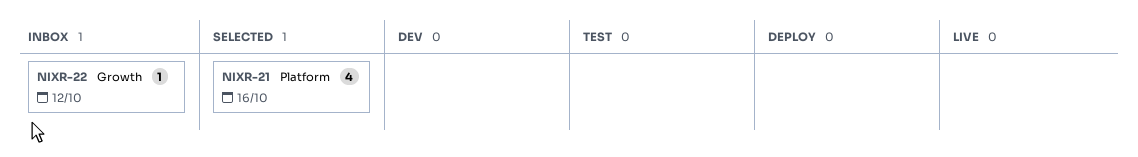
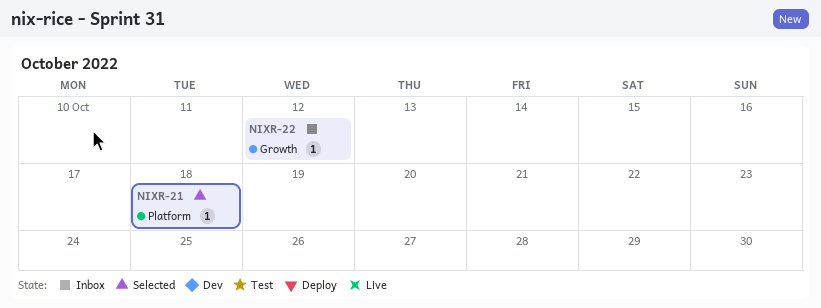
NIXR-21, estimate: 4 -> 1
NIXR-21, due: Oct 16 -> Oct 18

